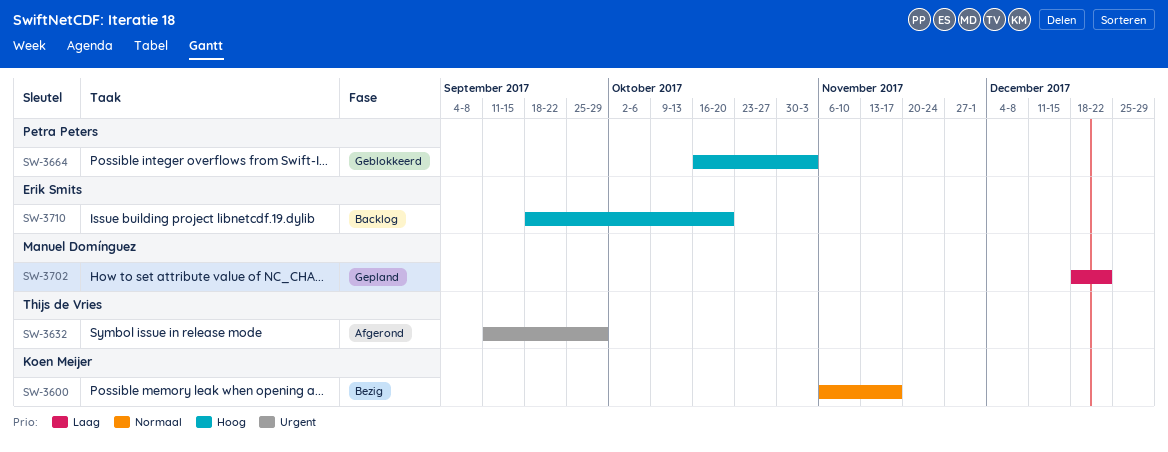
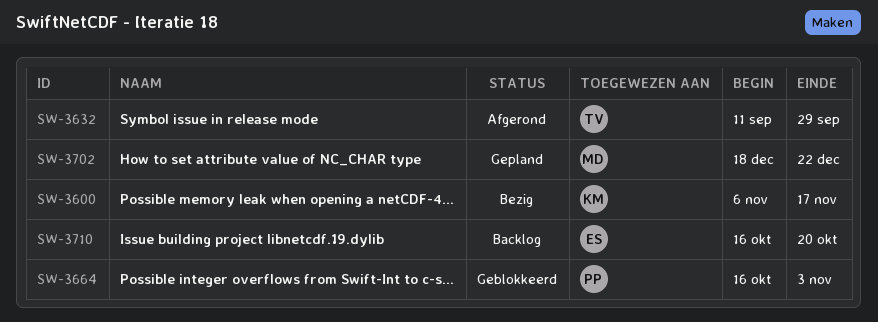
SW-3710, start: Sep 18 -> Oct 16

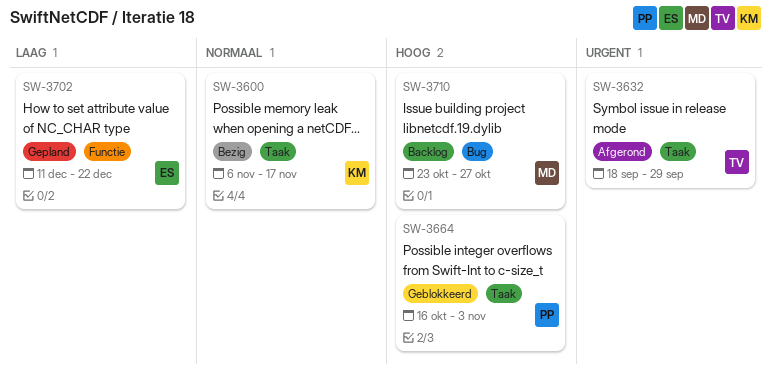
SW-3632, start: Sep 11 -> Sep 18
SW-3702, owner: MD -> ES
SW-3702, start: Dec 18 -> Dec 11
SW-3710, owner: ES -> MD
SW-3710, start: Oct 16 -> Oct 23
SW-3710, due: Oct 20 -> Oct 27

